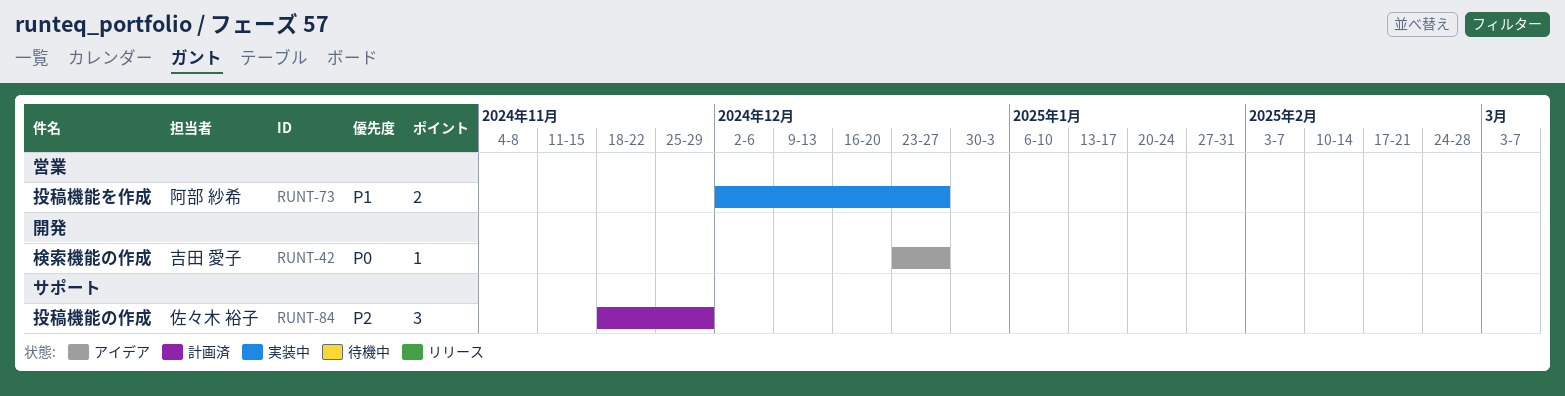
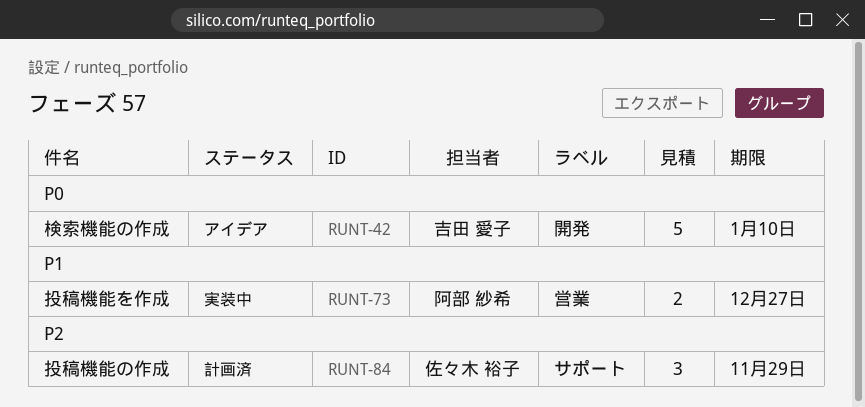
RUNT-42, estimate: 1 -> 5
RUNT-42, due: Dec 27 -> Jan 10

